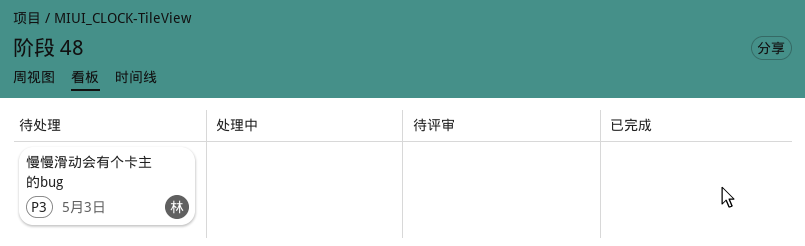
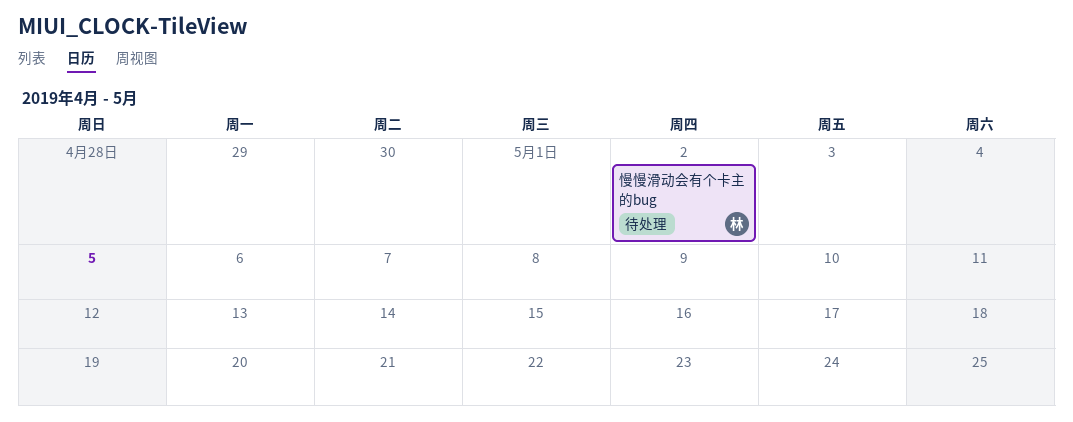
慢慢滑动会有个卡主的bug, due: May 3 -> May 2

